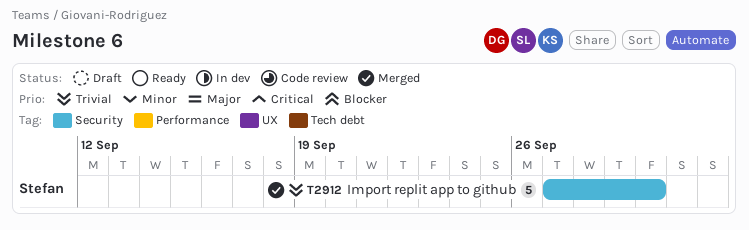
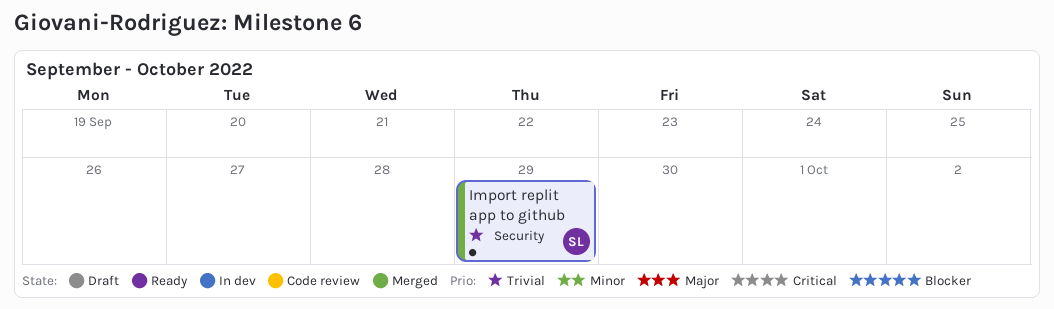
Import replit app to github, estimate: 5 -> 1
Import replit app to github, due: Sep 30 -> Sep 29

